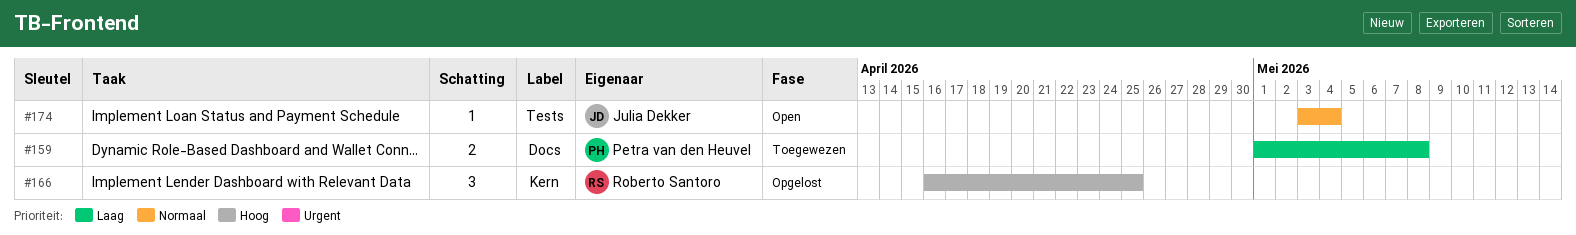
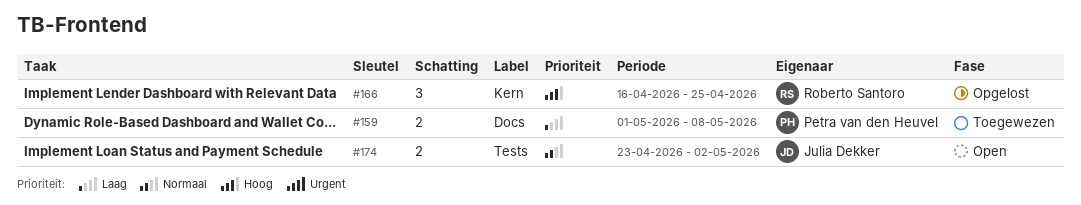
#174, estimate: 1 -> 2
#174, start: May 3 -> Apr 23
#174, due: May 4 -> May 2

